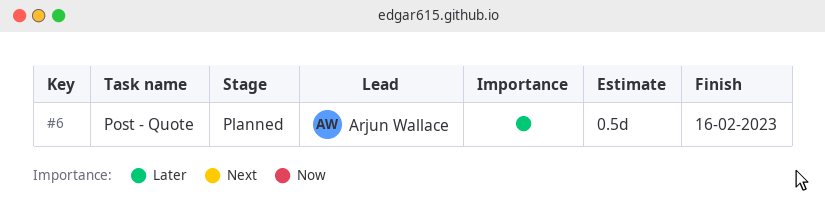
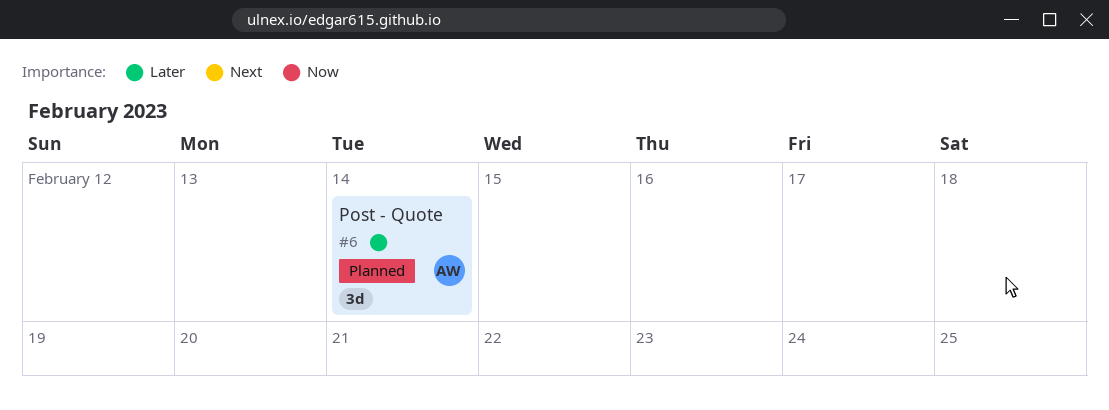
#6, estimate: 0.5d -> 3d
#6, due: Feb 16 -> Feb 14

